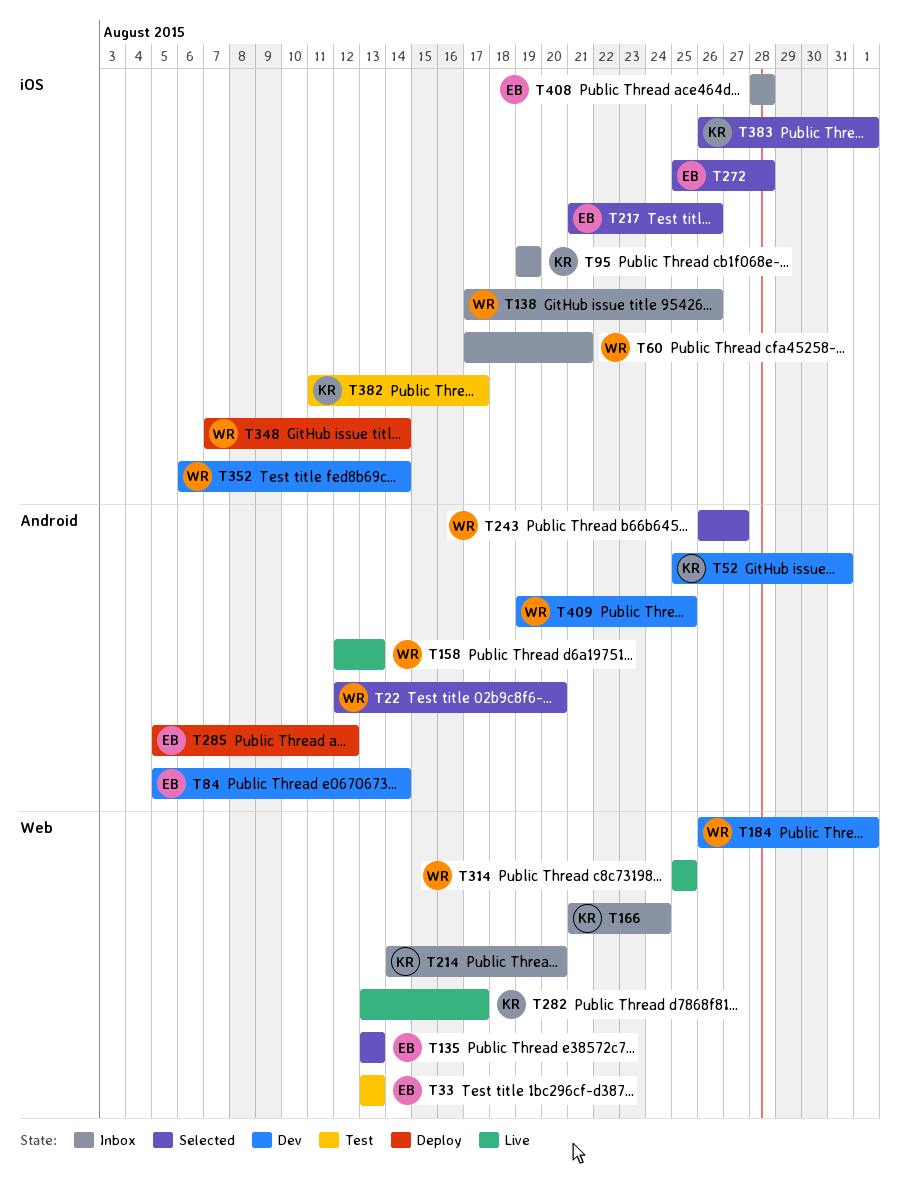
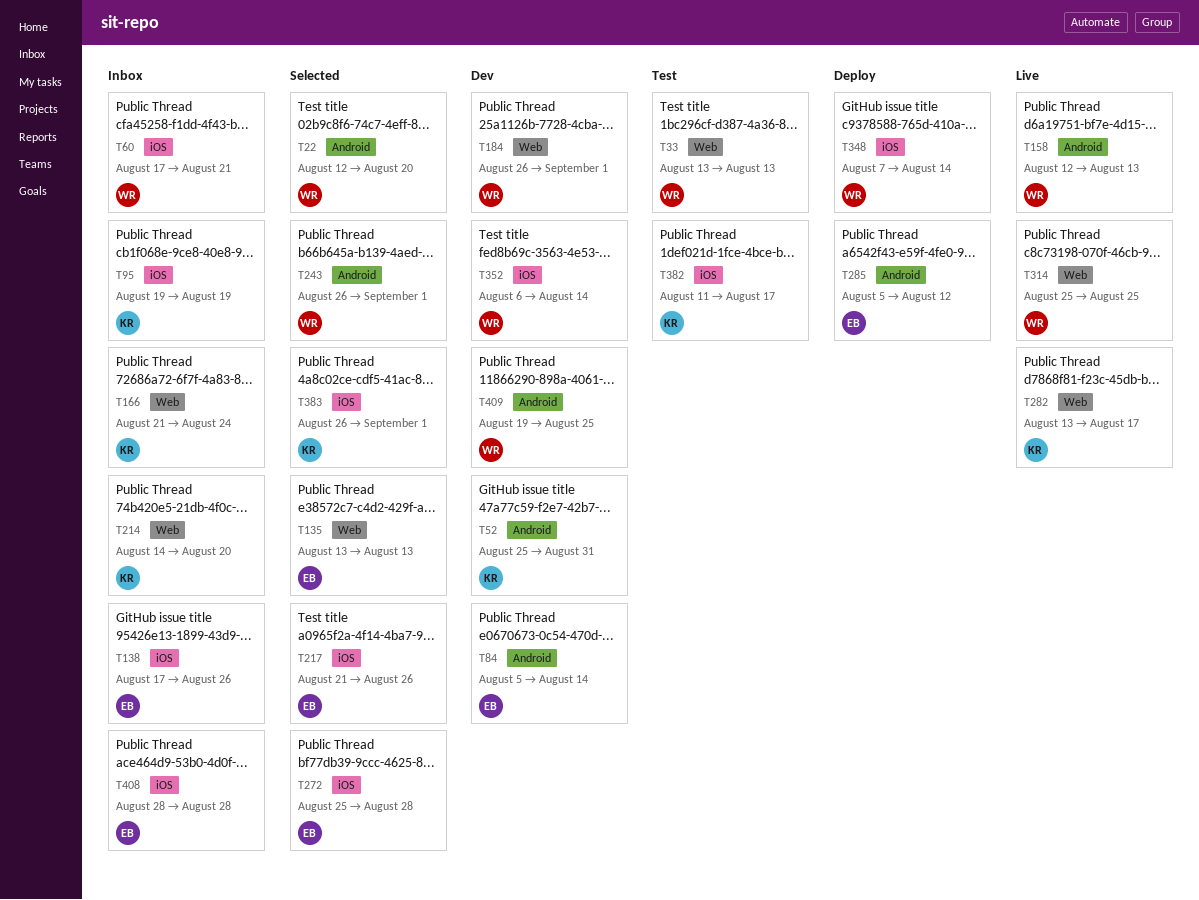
T33, owner: EB -> WR
T138, owner: WR -> EB
T243, due: Aug 27 -> Sep 1

